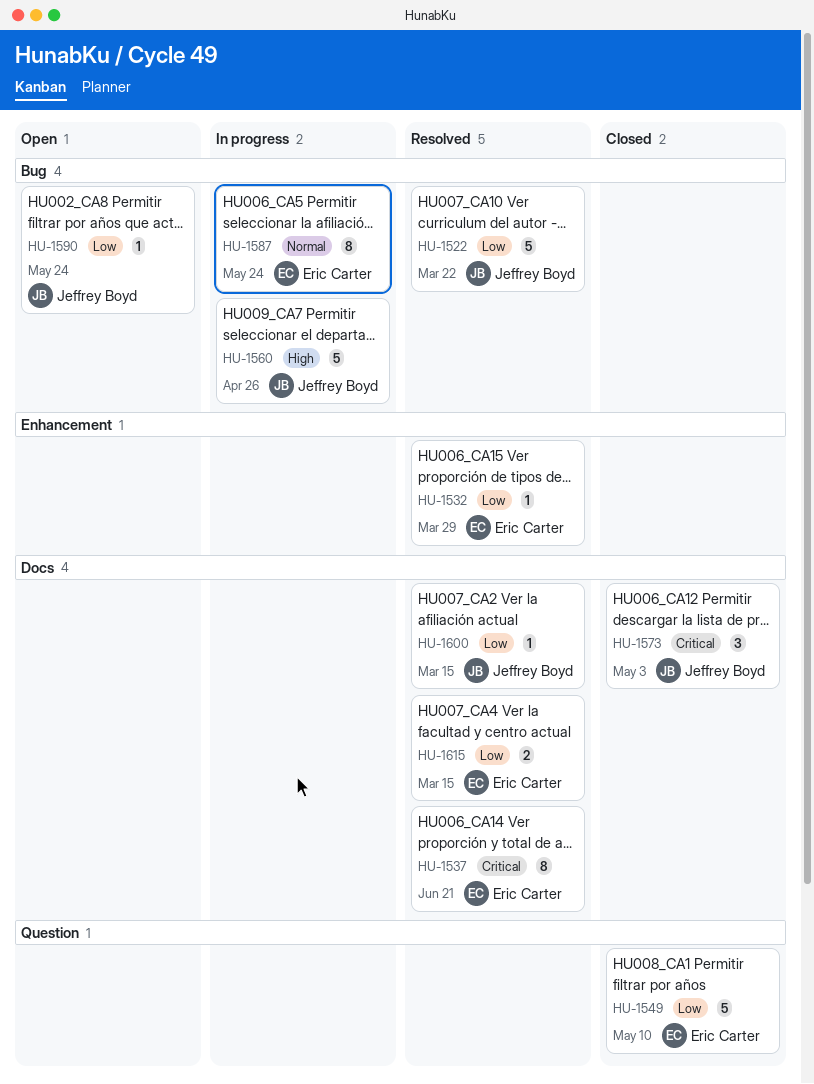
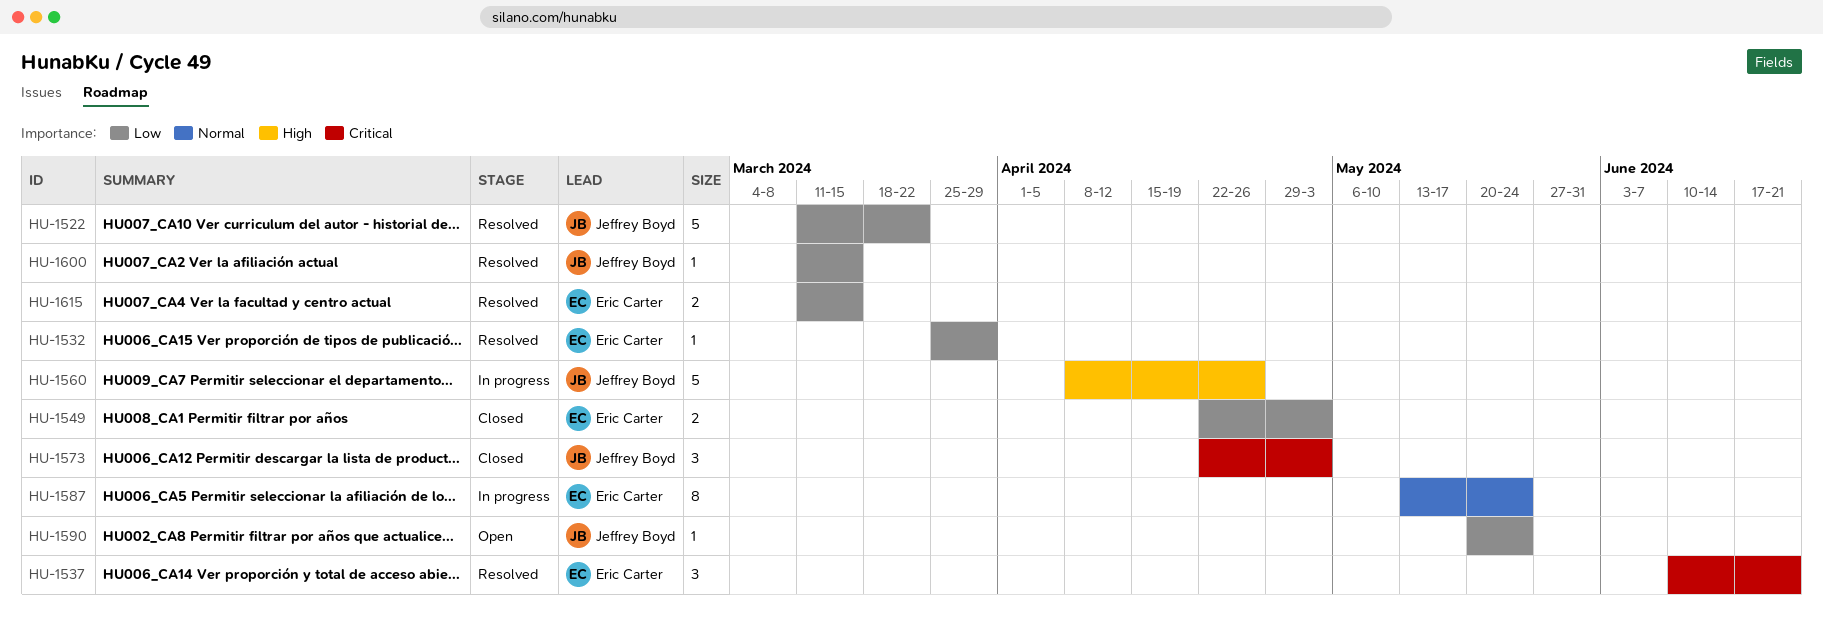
HU-1537, estimate: 8 -> 3
HU-1549, estimate: 5 -> 2
HU-1549, due: May 10 -> May 3

